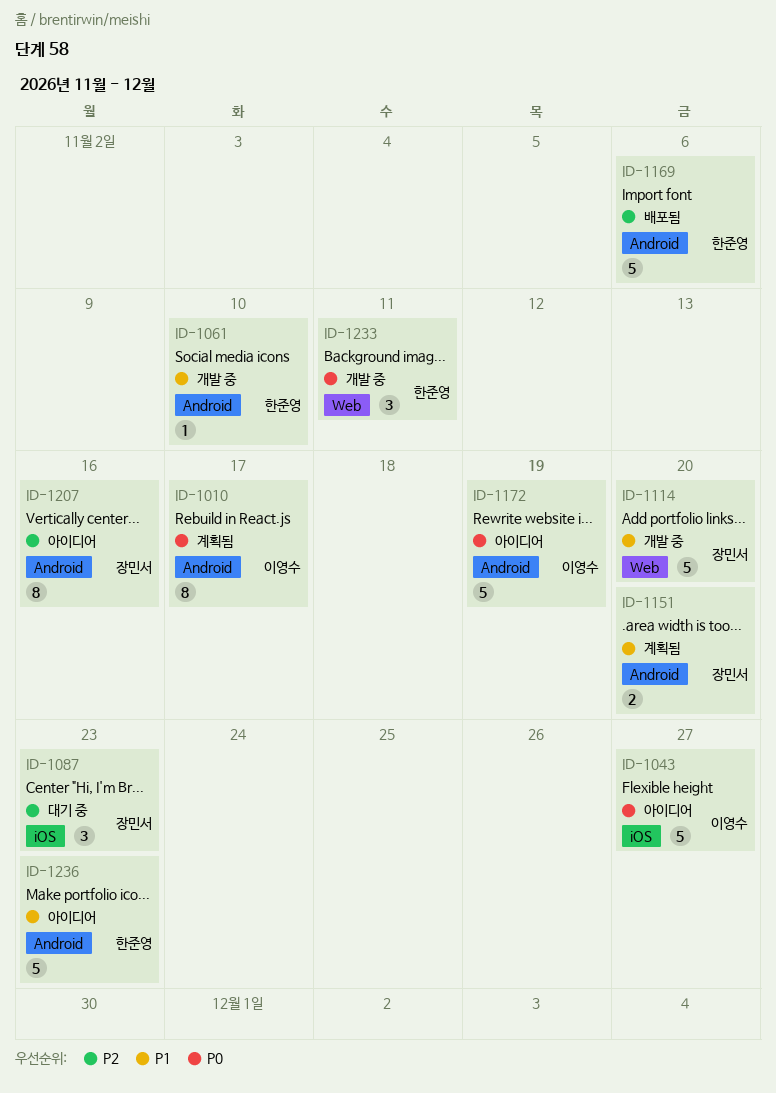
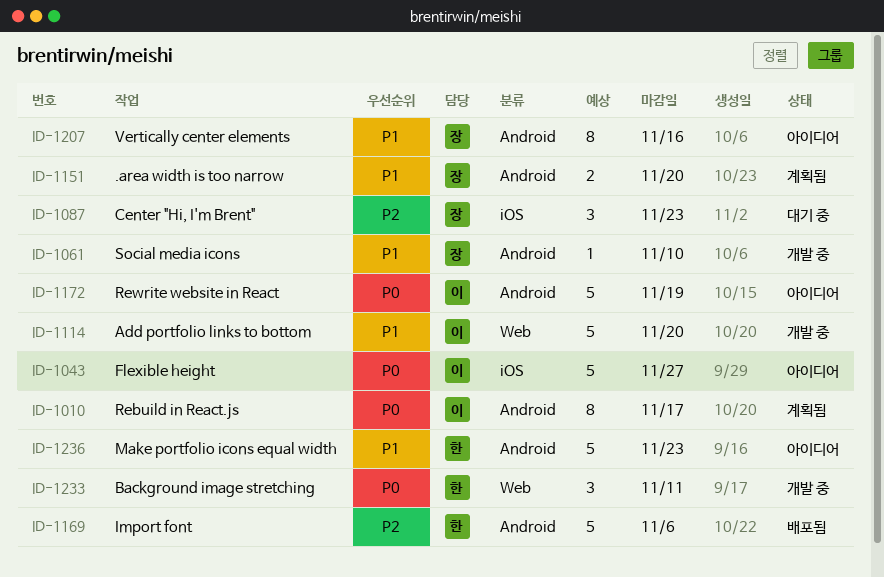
ID-1061, owner: 한준영 -> 장민서
ID-1114, owner: 장민서 -> 이영수
ID-1207, priority: P2 -> P1

